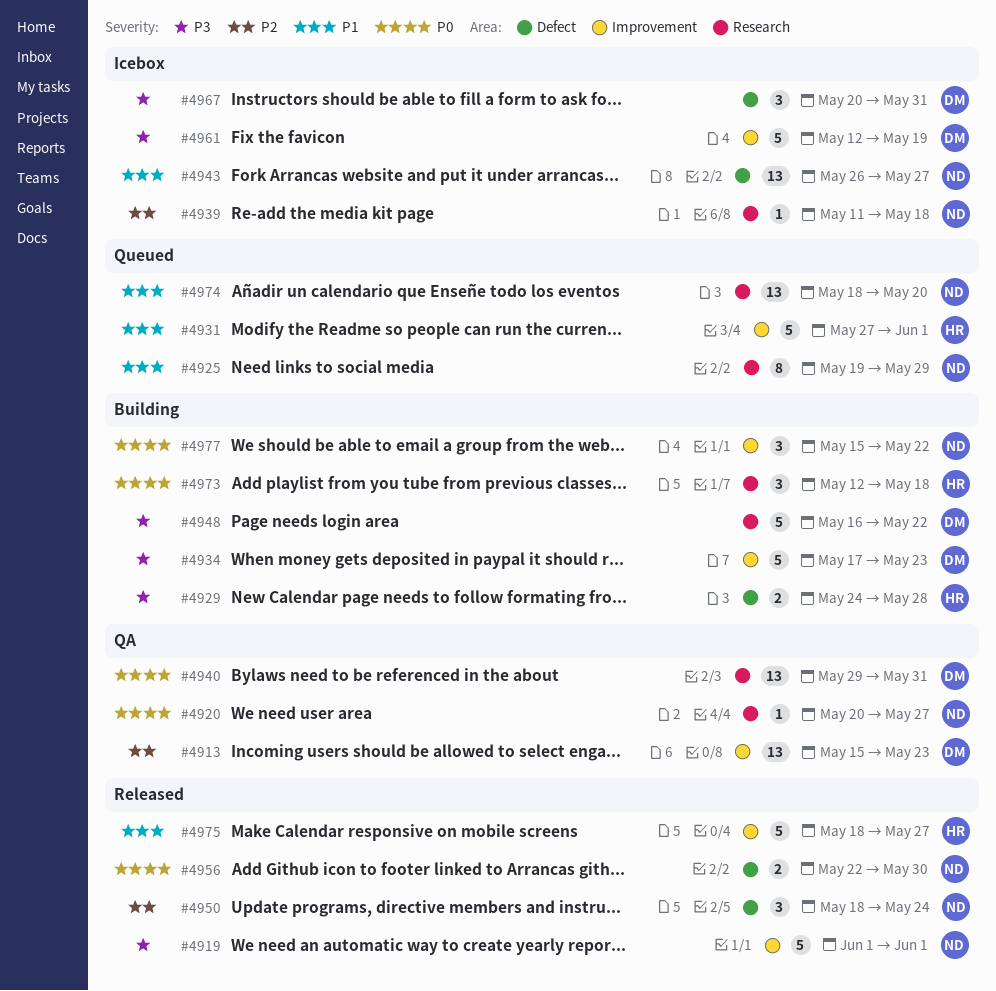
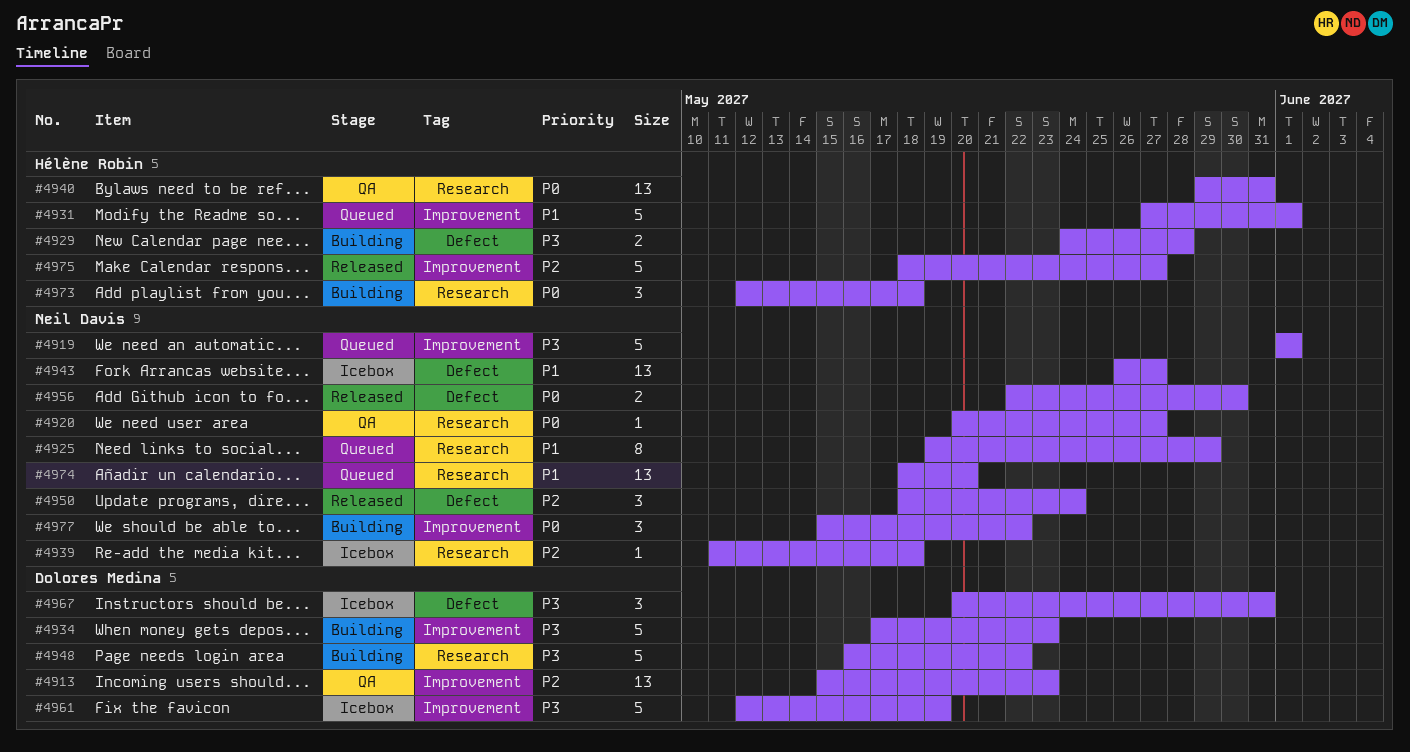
#4919, status: Released -> Queued
#4940, owner: Dolores Medina -> Hélène Robin
#4975, priority: P1 -> P2

